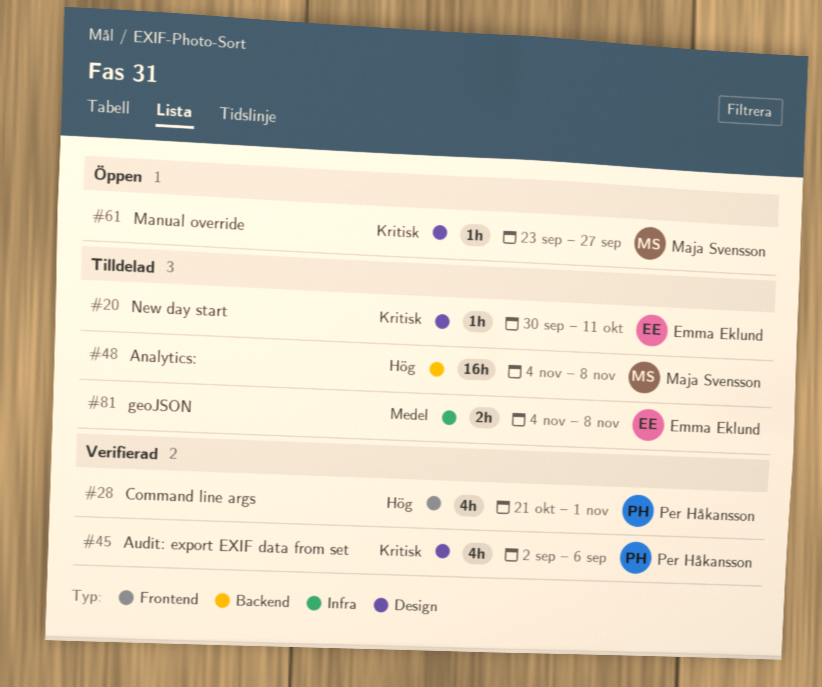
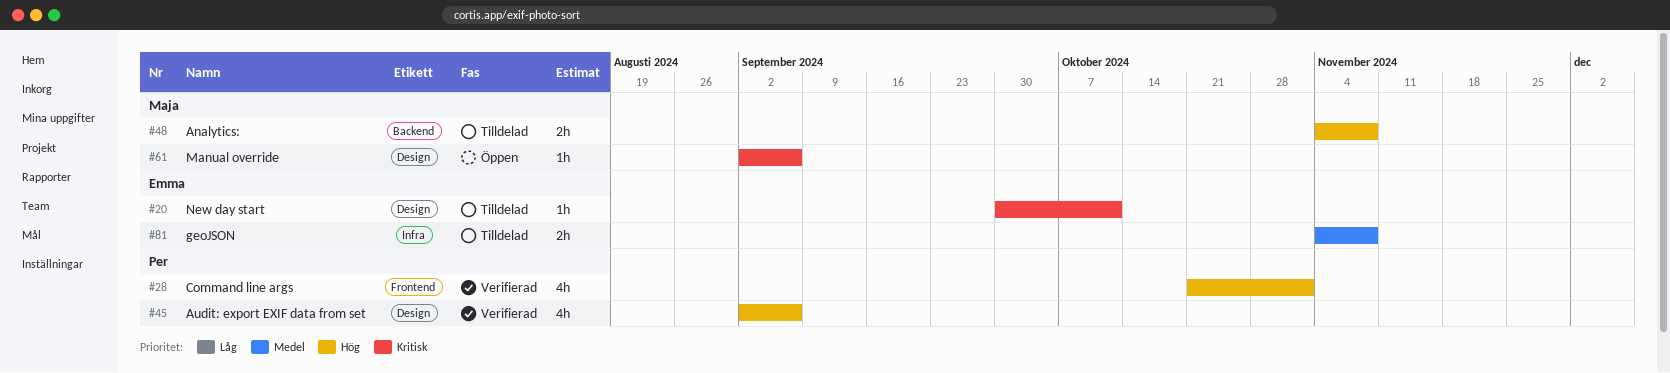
#45, priority: Kritisk -> Hög
#48, estimate: 16h -> 2h
#61, start: Sep 23 -> Sep 2
#61, due: Sep 27 -> Sep 6

